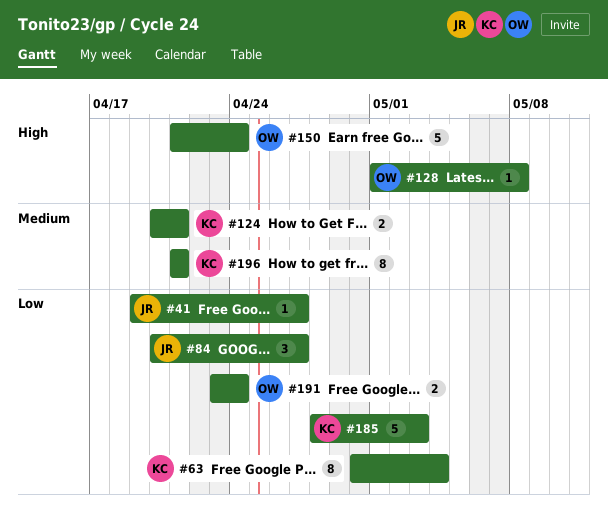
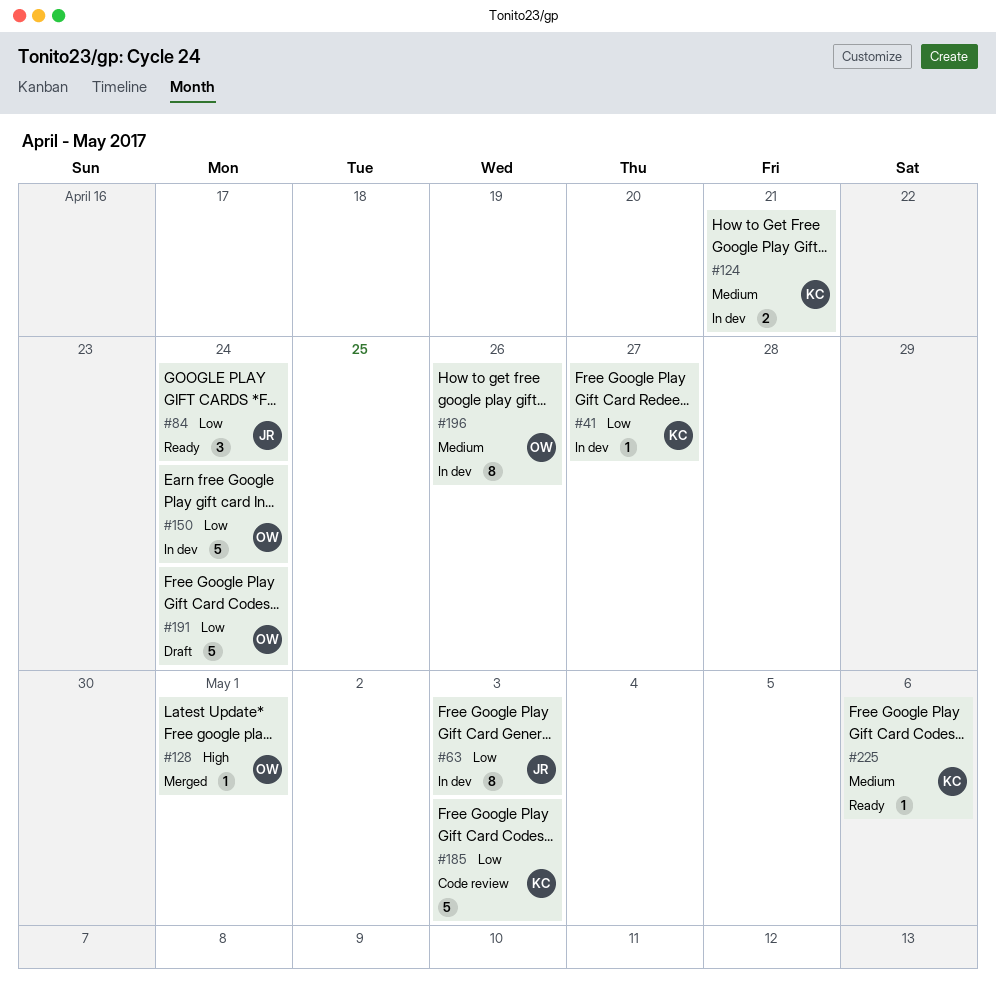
#41, owner: JR -> KC
#63, owner: KC -> JR
#63, due: May 4 -> May 3
#84, due: Apr 27 -> Apr 24
#128, due: May 8 -> May 1
#150, priority: High -> Low
#191, estimate: 2 -> 5
#196, owner: KC -> OW
#196, due: Apr 21 -> Apr 26
#225: none -> present

